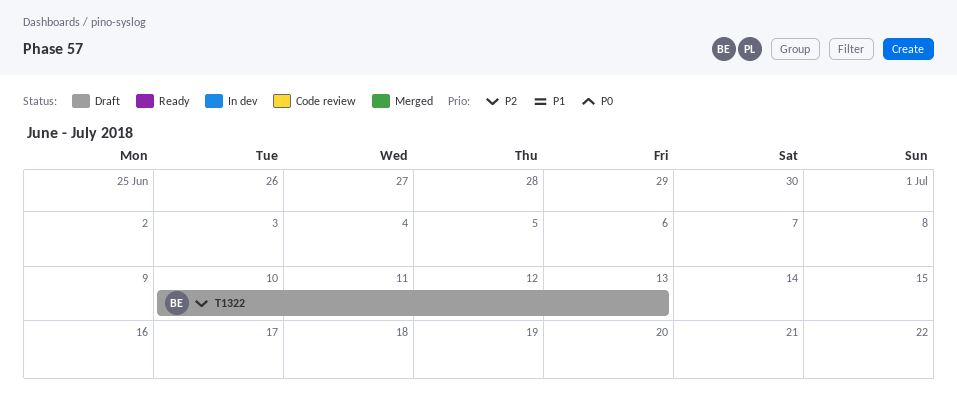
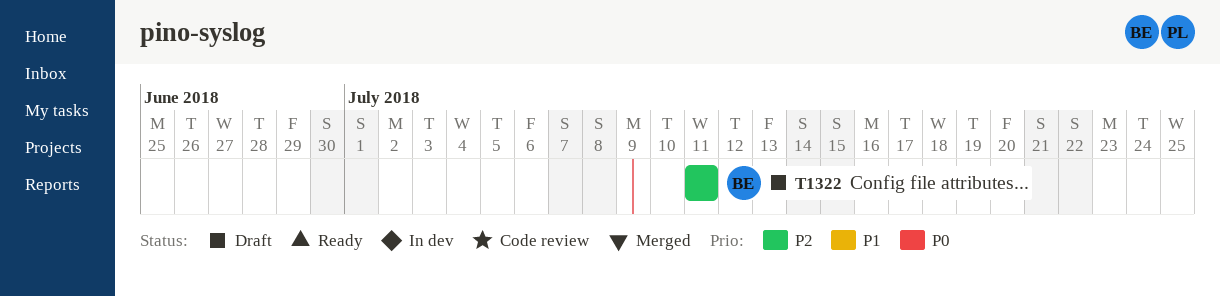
T1322, start: Jul 10 -> Jul 11
T1322, due: Jul 13 -> Jul 11

